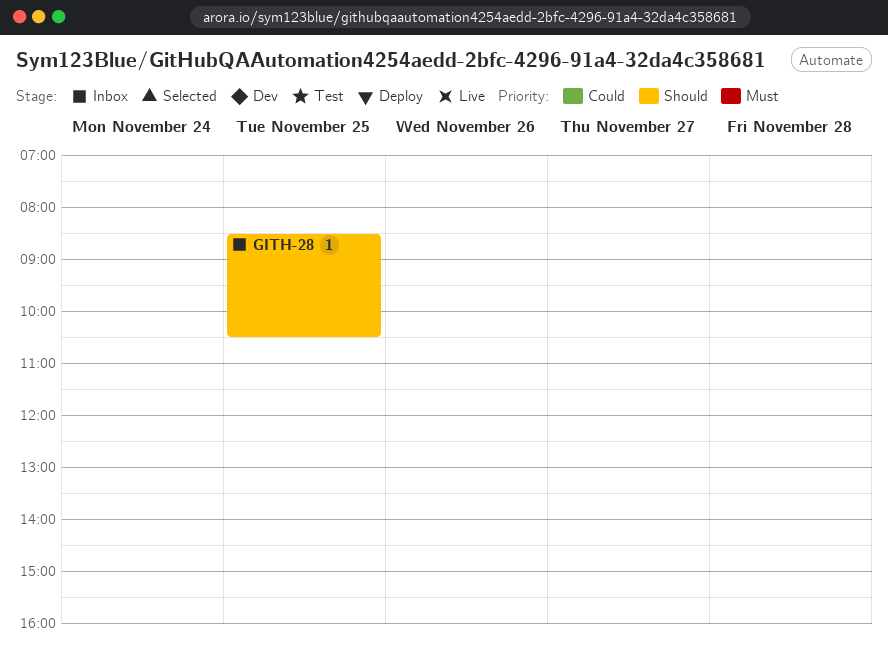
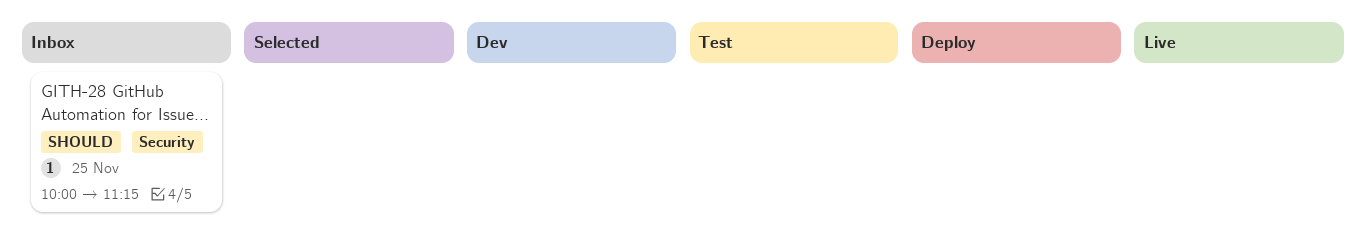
GITH-28, begins: 08:30 -> 10:00
GITH-28, ends: 10:30 -> 11:15

